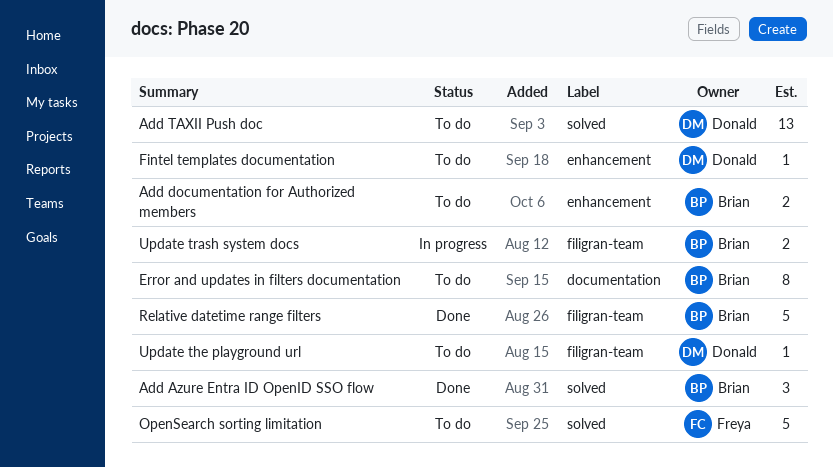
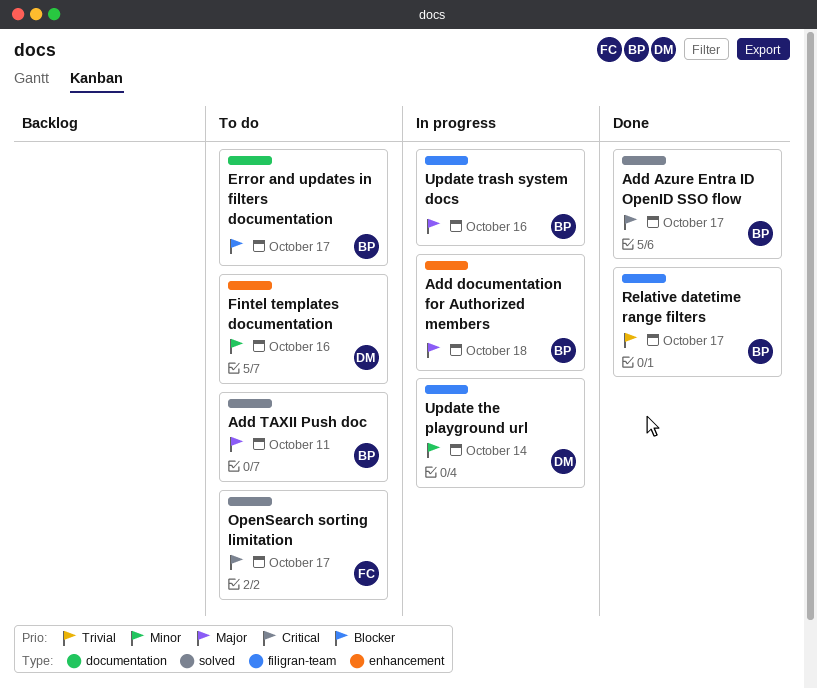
Add documentation for Authorized members, status: To do -> In progress
Add TAXII Push doc, owner: Donald -> Brian
Update the playground url, status: To do -> In progress

